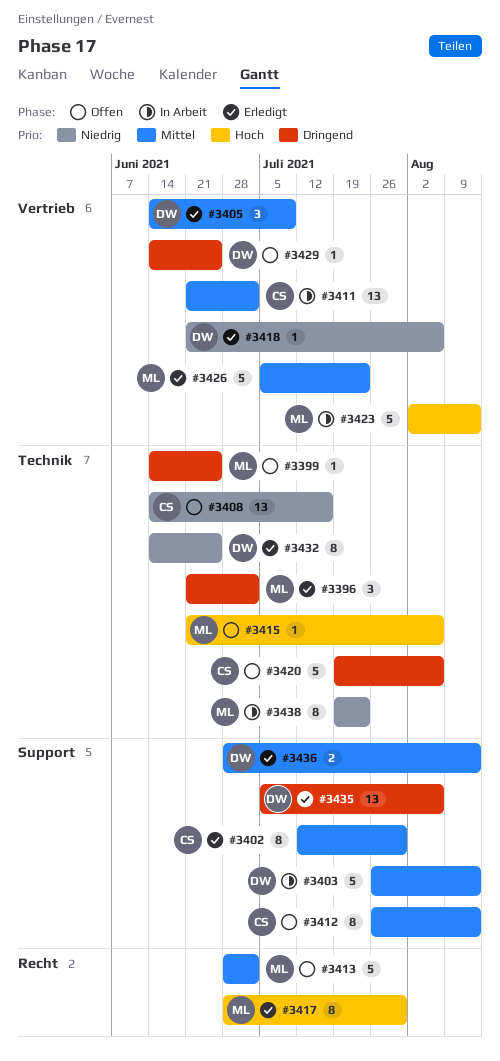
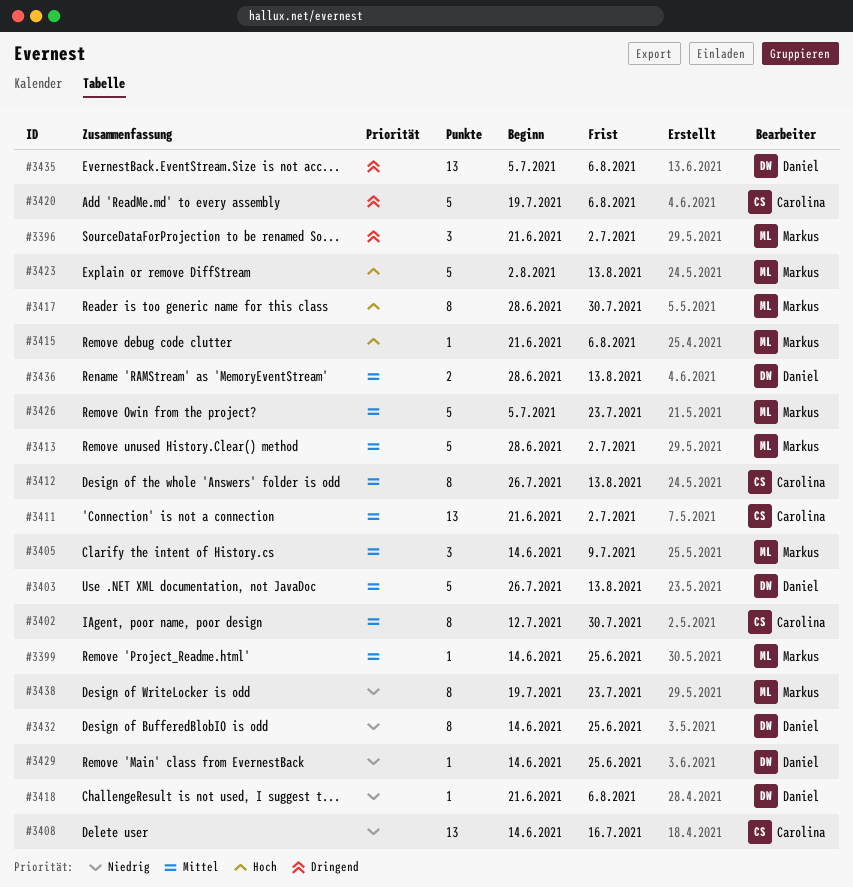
#3399, priority: Dringend -> Mittel
#3405, owner: Daniel -> Markus
#3429, priority: Dringend -> Niedrig

